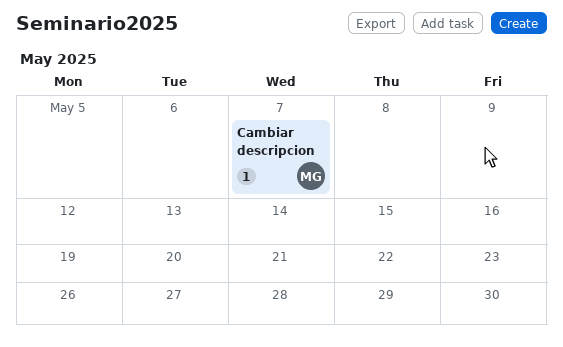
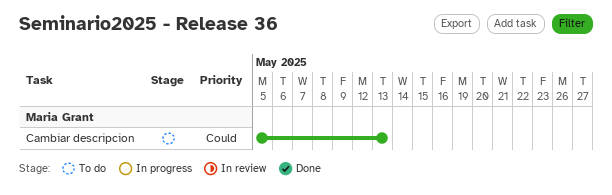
Cambiar descripcion, due: May 7 -> May 13

